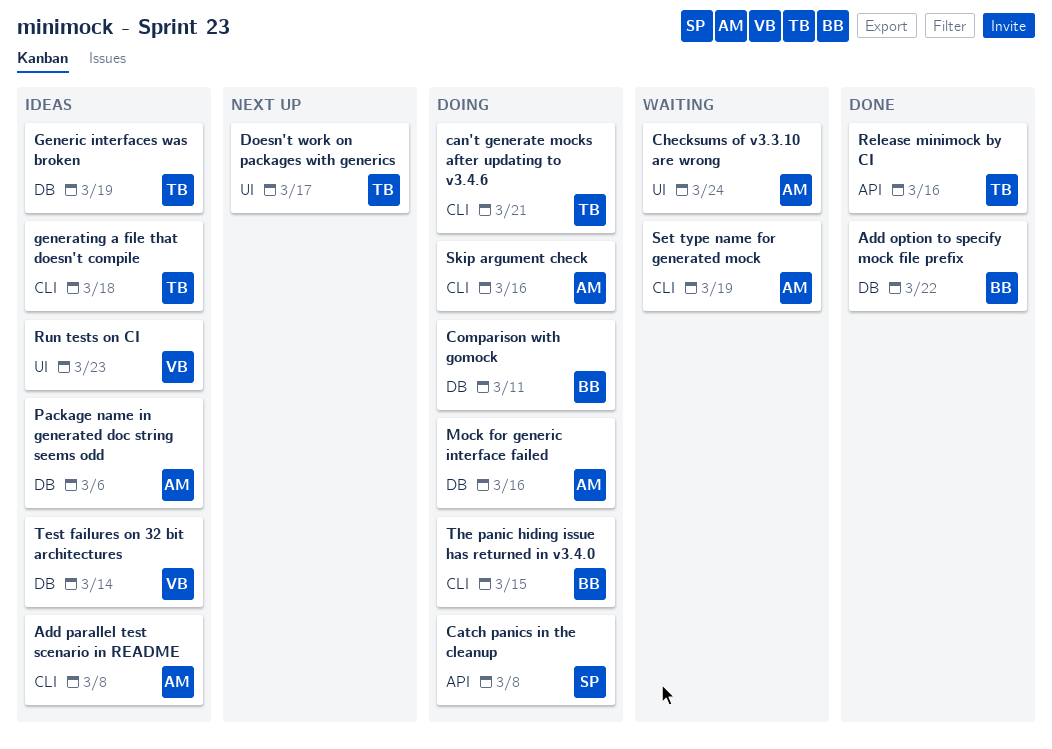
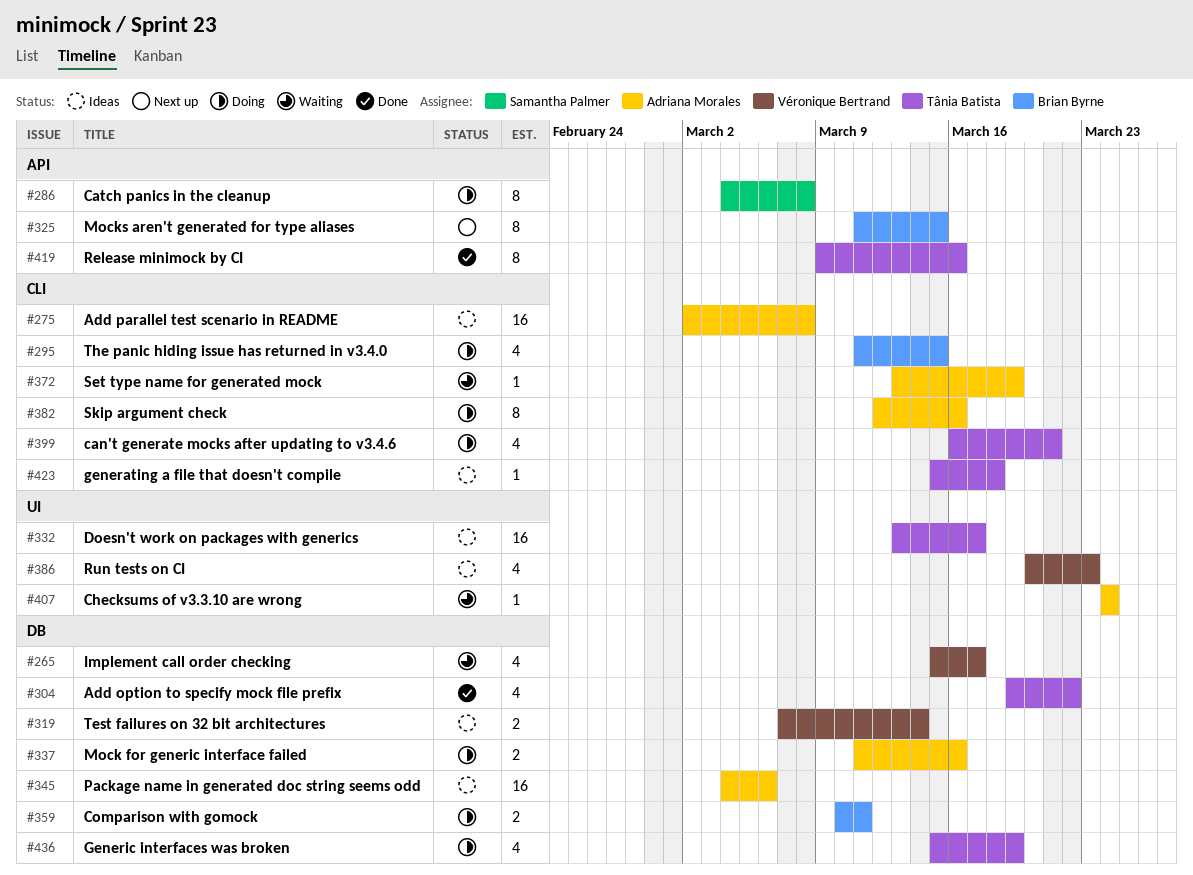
Add option to specify mock file prefix, owner: Brian Byrne -> Tânia Batista
Doesn't work on packages with generics, status: Next up -> Ideas
Generic interfaces was broken, status: Ideas -> Doing
Implement call order checking: none -> present
Mocks aren't generated for type aliases: none -> present

